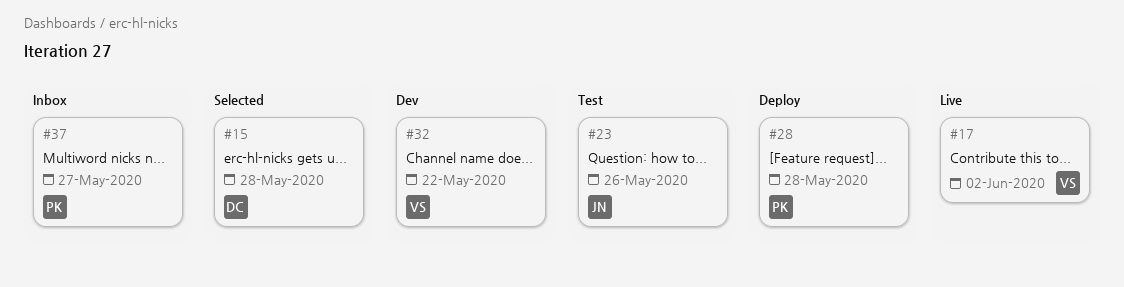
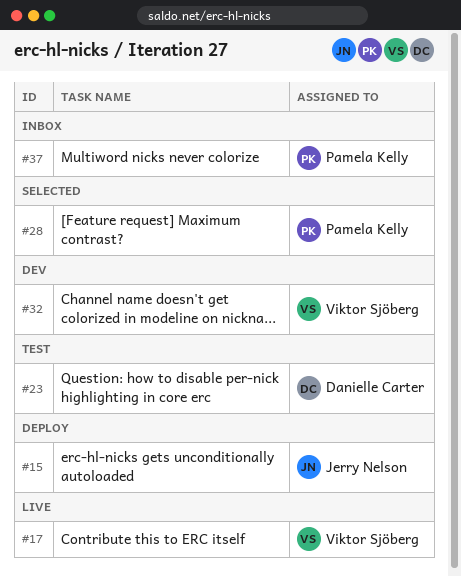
#15, status: Selected -> Deploy
#15, owner: Danielle Carter -> Jerry Nelson
#23, owner: Jerry Nelson -> Danielle Carter
#28, status: Deploy -> Selected

